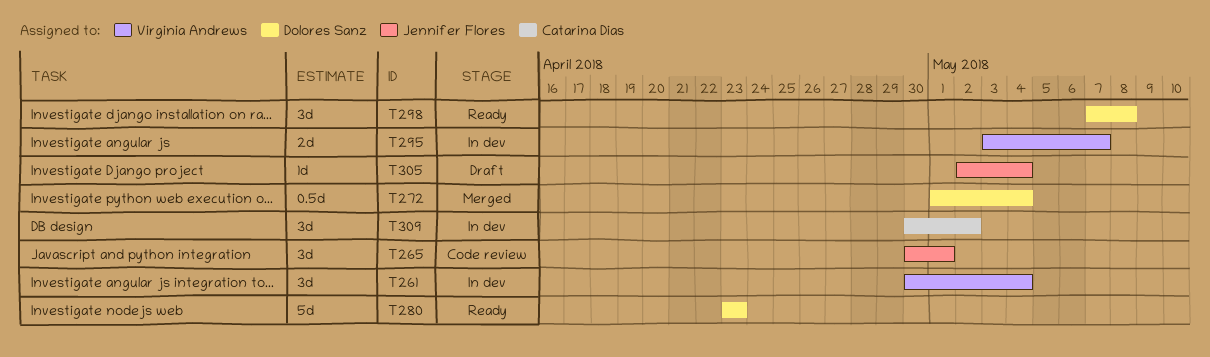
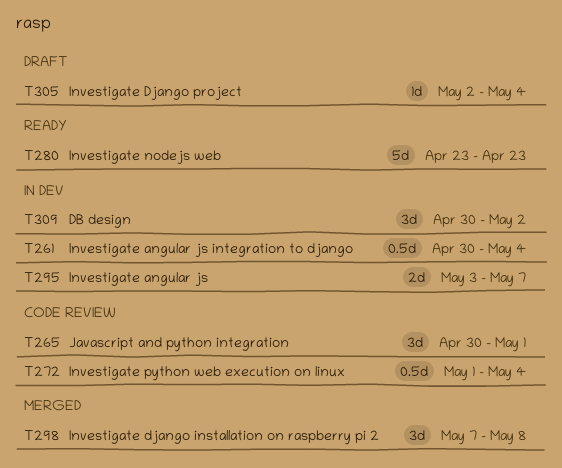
T261, estimate: 3d -> 0.5d
T272, status: Merged -> Code review
T298, status: Ready -> Merged

